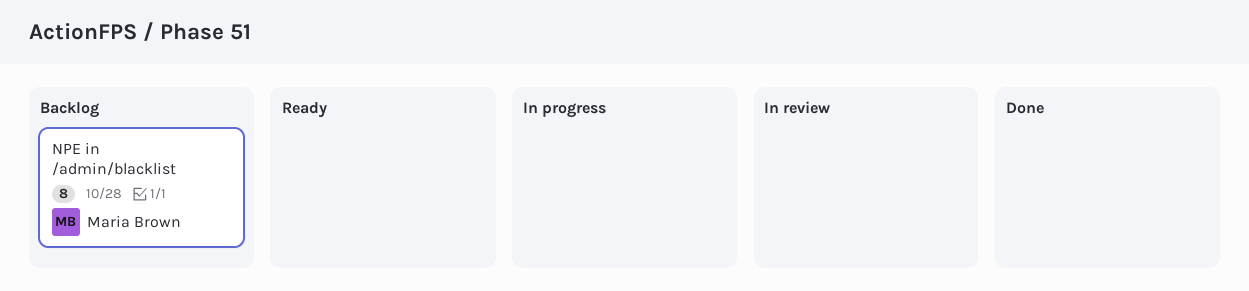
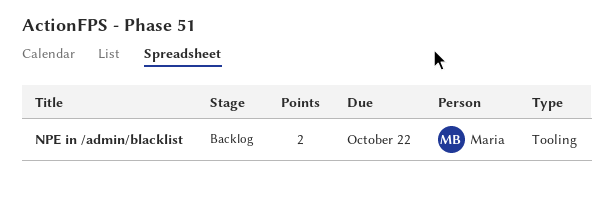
NPE in /admin/blacklist, estimate: 8 -> 2
NPE in /admin/blacklist, due: Oct 28 -> Oct 22

